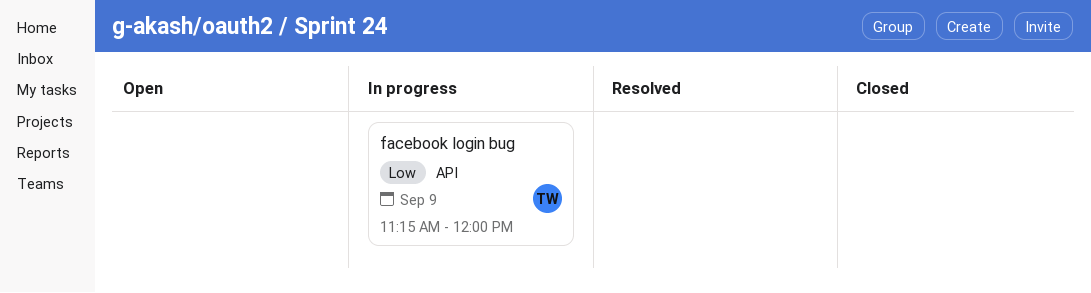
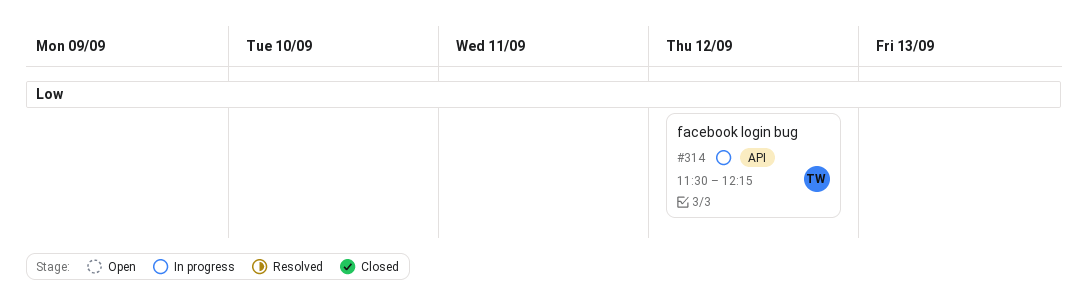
facebook login bug, day: Sep 9 -> Sep 12
facebook login bug, begins: 11:15 -> 11:30
facebook login bug, ends: 12:00 -> 12:15

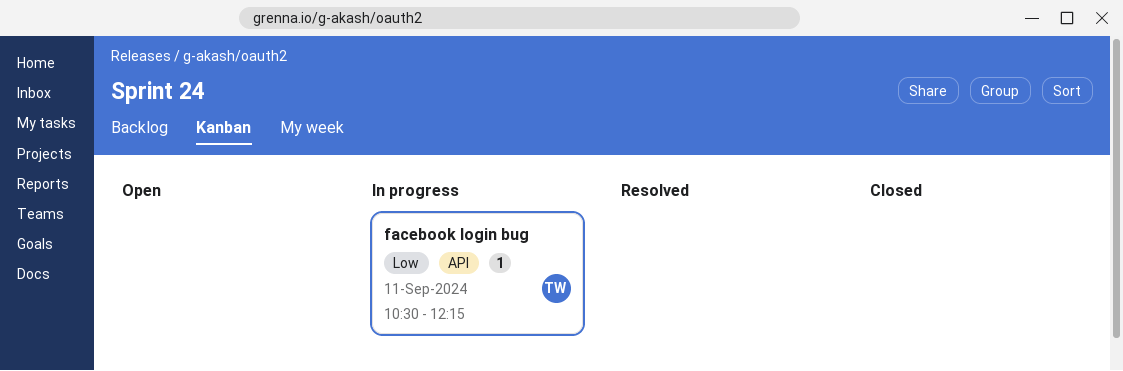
facebook login bug, day: Sep 12 -> Sep 11
facebook login bug, begins: 11:30 -> 10:30

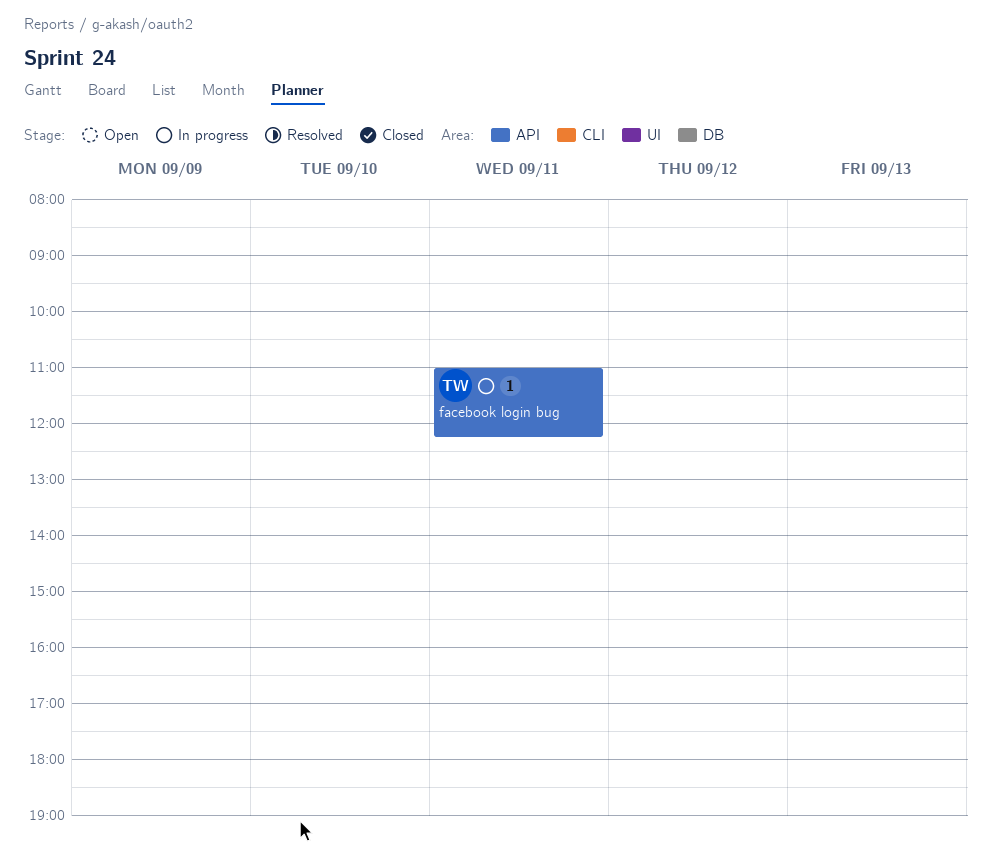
facebook login bug, begins: 10:30 -> 11:00

